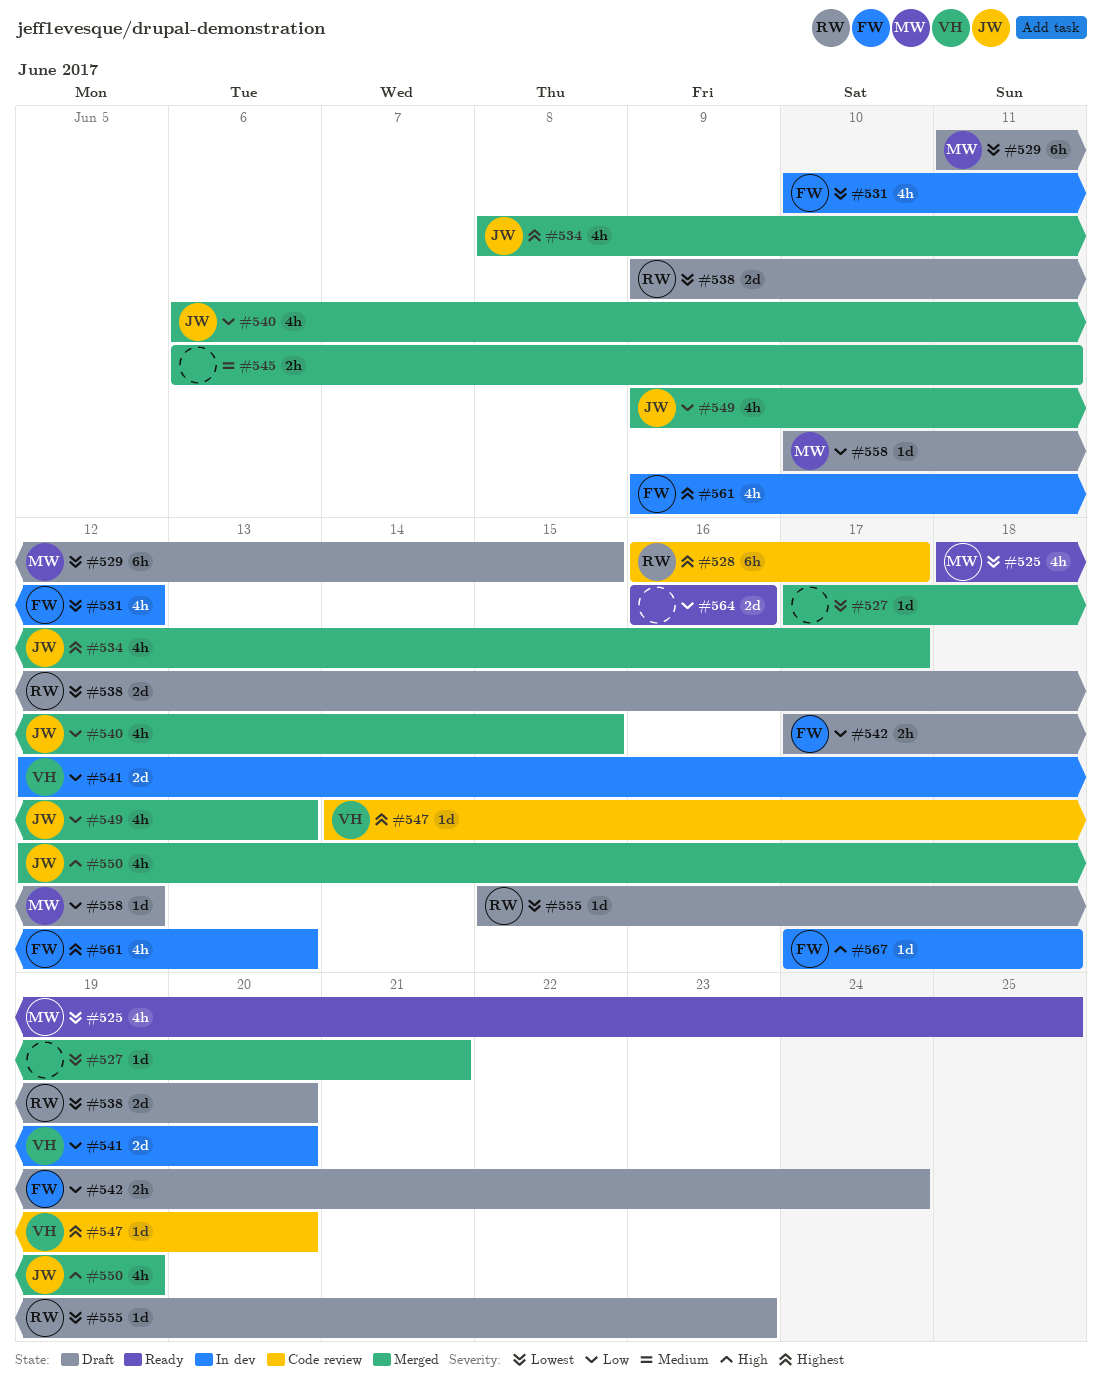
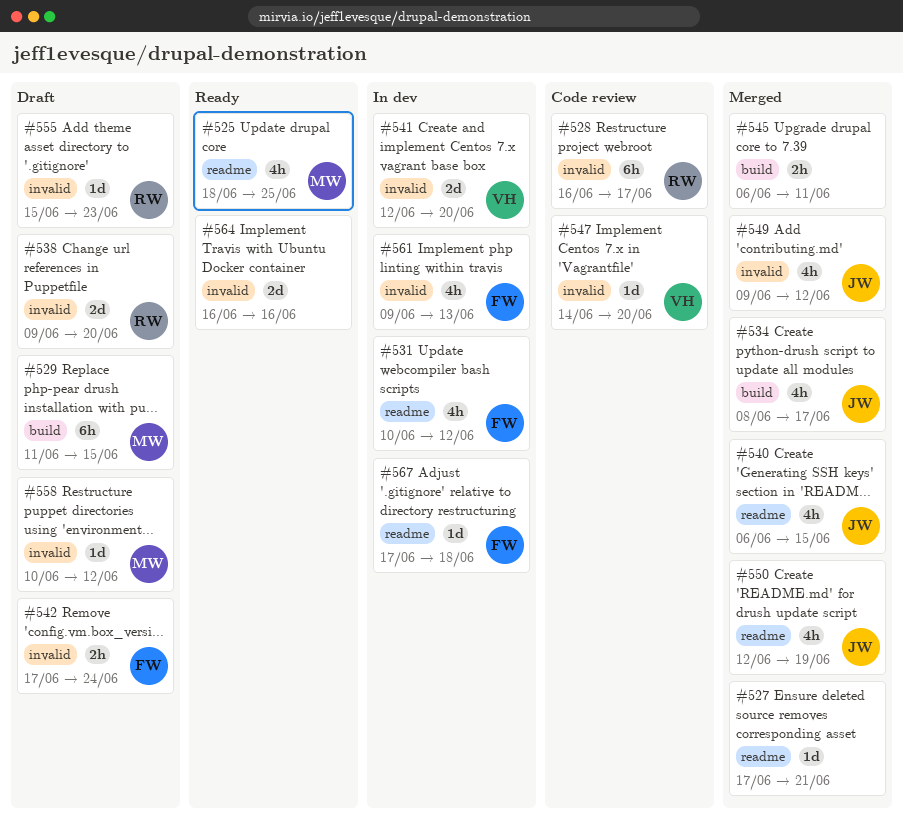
#549, due: Jun 13 -> Jun 12

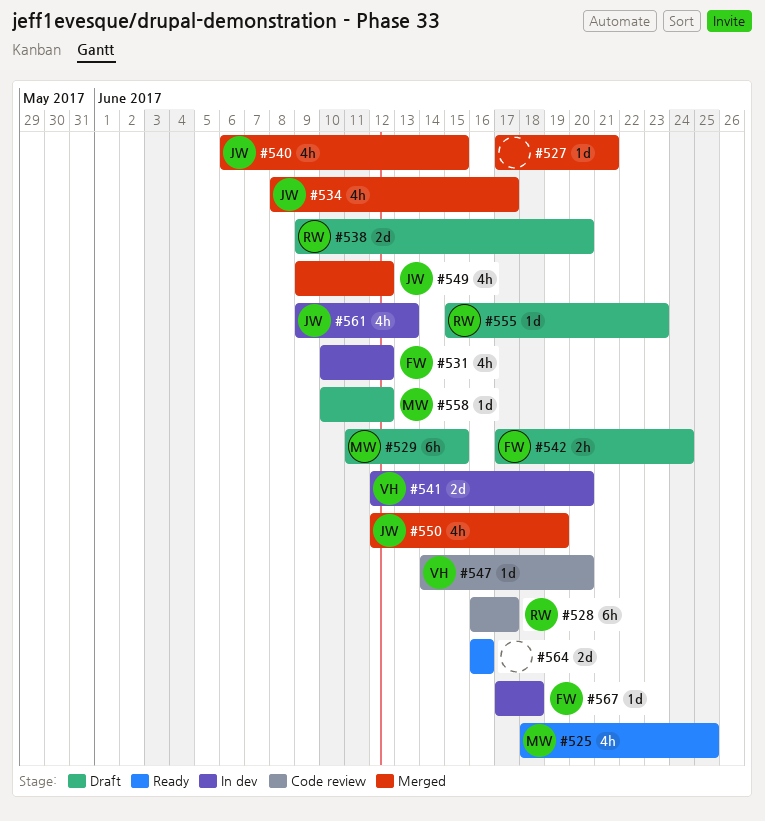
#545: present -> none
#561, owner: FW -> JW

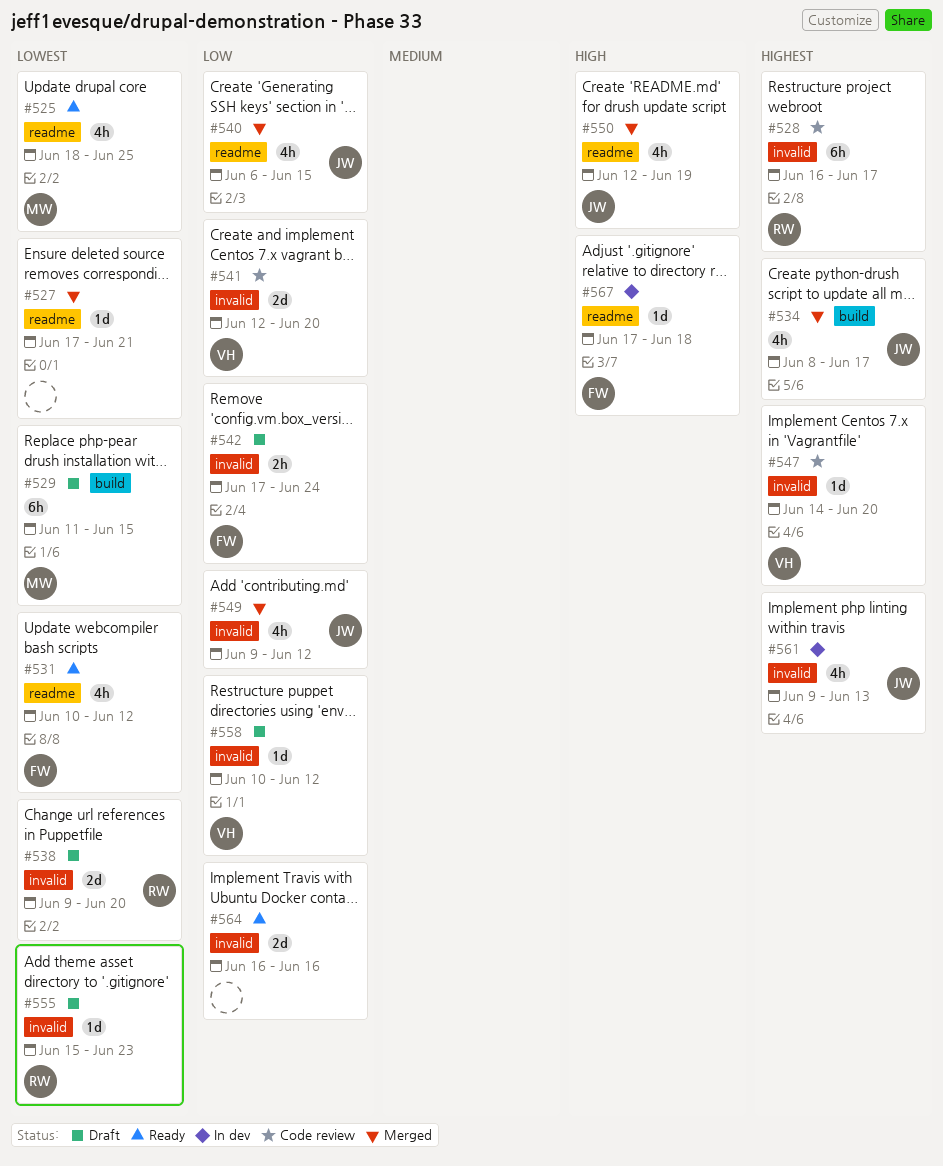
#531, status: In dev -> Ready
#541, status: In dev -> Code review
#558, owner: MW -> VH

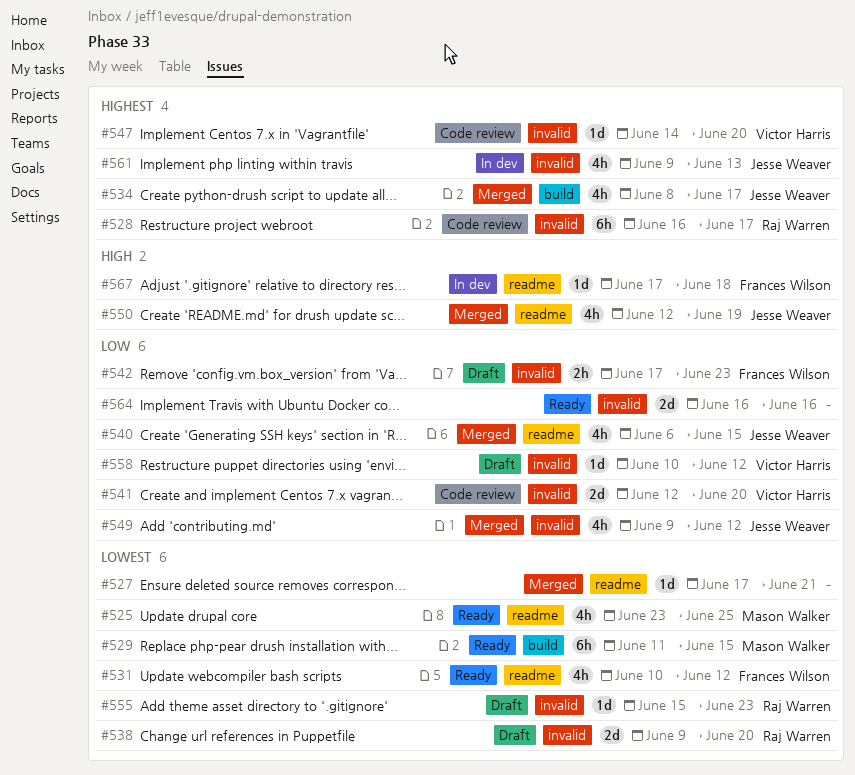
#525, start: Jun 18 -> Jun 23
#529, status: Draft -> Ready
#542, due: Jun 24 -> Jun 23

